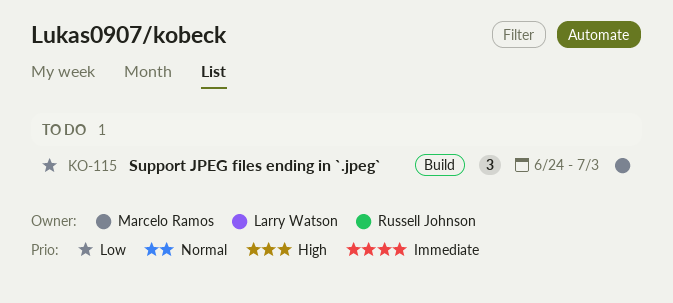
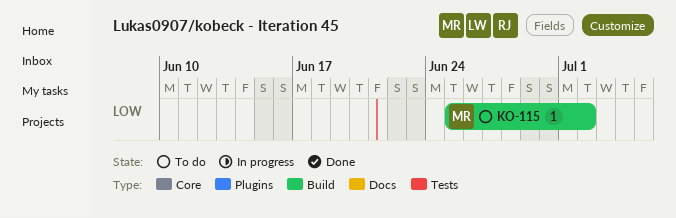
KO-115, estimate: 3 -> 1
KO-115, start: Jun 24 -> Jun 25
KO-115, due: Jul 3 -> Jul 2

